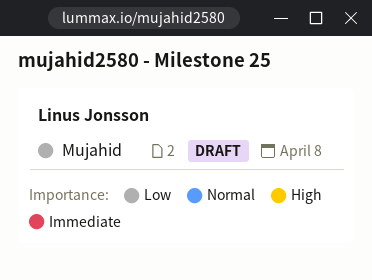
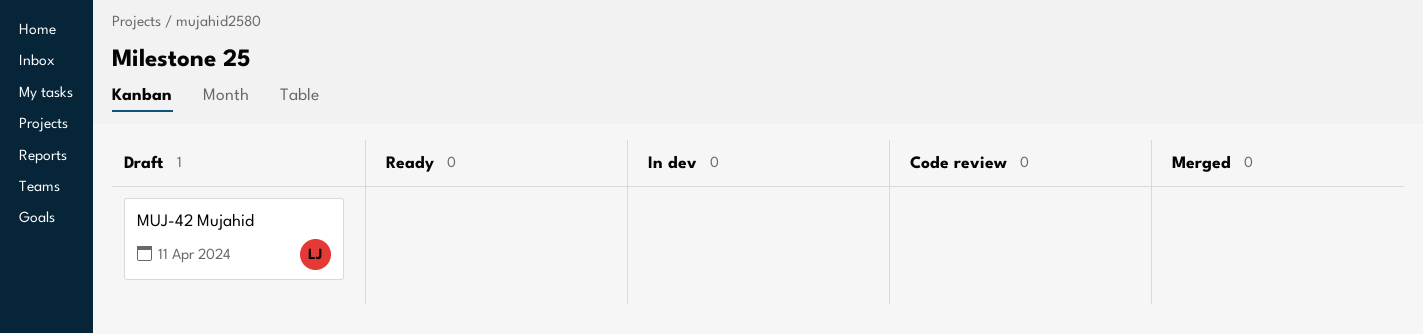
Mujahid, due: Apr 8 -> Apr 11

